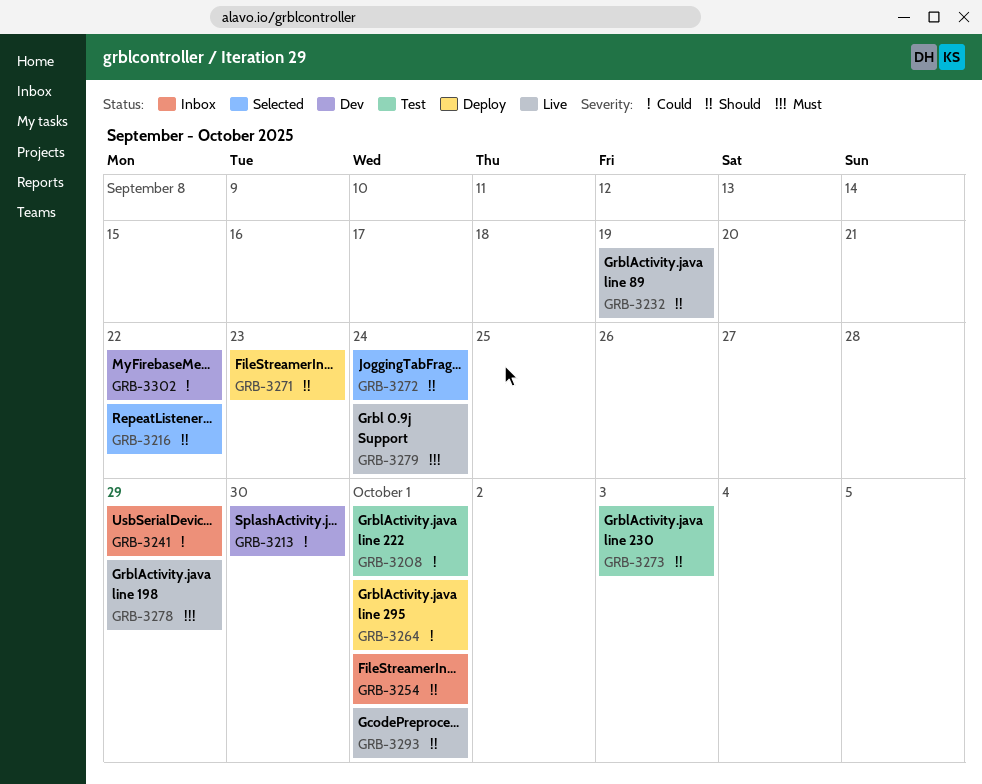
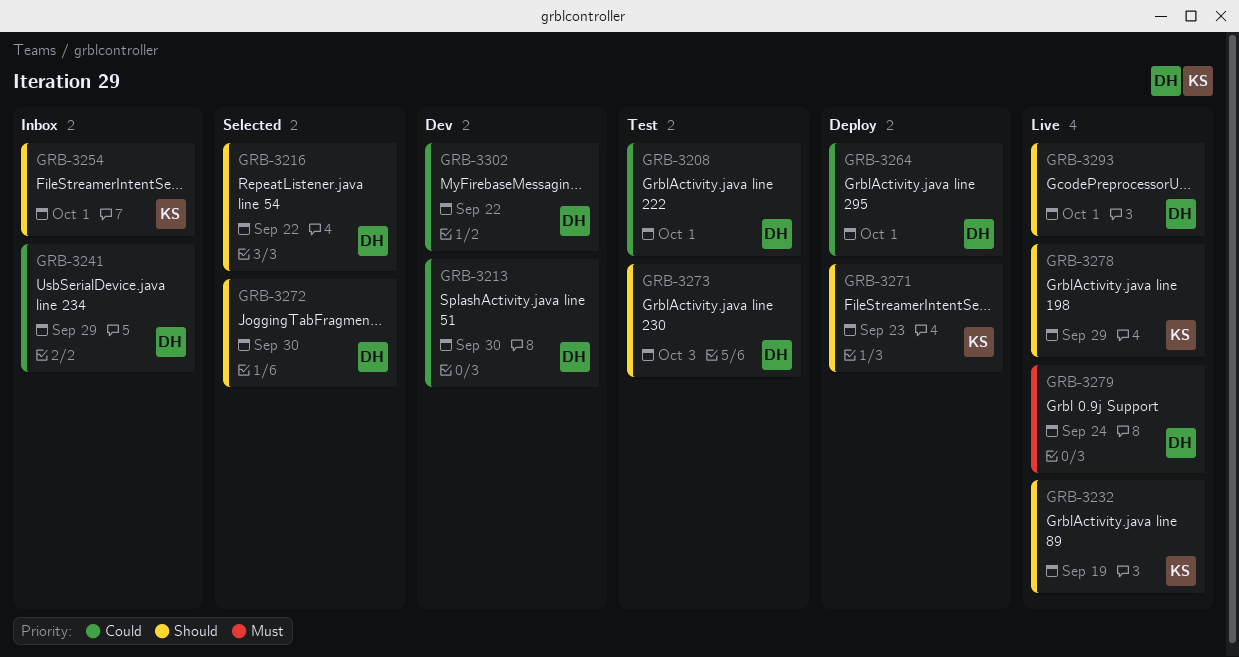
GRB-3272, due: Sep 24 -> Sep 30
GRB-3278, priority: Must -> Should

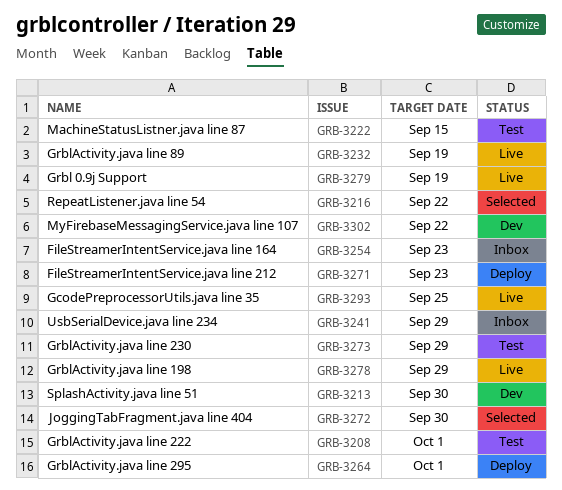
GRB-3222: none -> present
GRB-3254, due: Oct 1 -> Sep 23
GRB-3273, due: Oct 3 -> Sep 29
GRB-3279, due: Sep 24 -> Sep 19
GRB-3293, due: Oct 1 -> Sep 25

